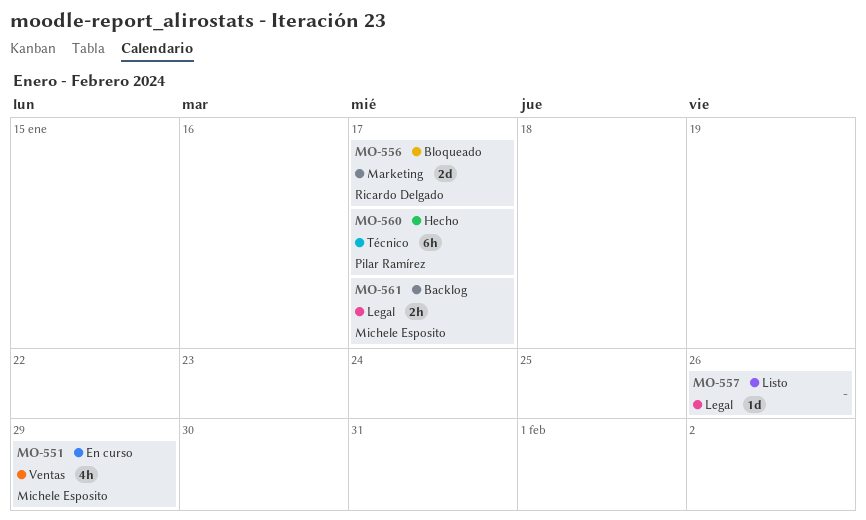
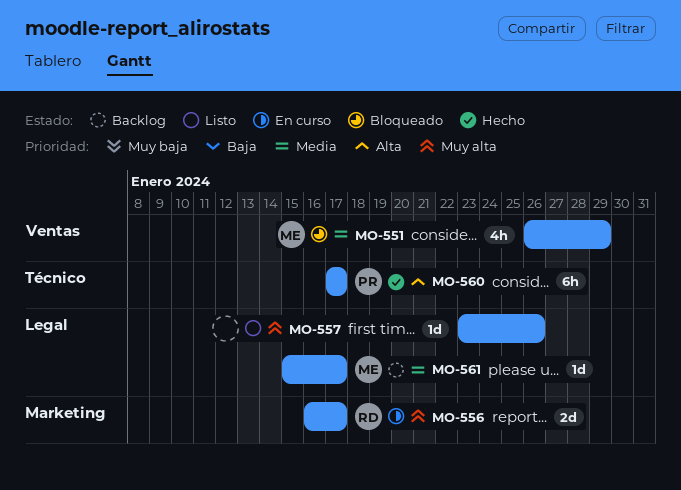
MO-551, status: En curso -> Bloqueado
MO-556, status: Bloqueado -> En curso
MO-561, estimate: 2h -> 1d

